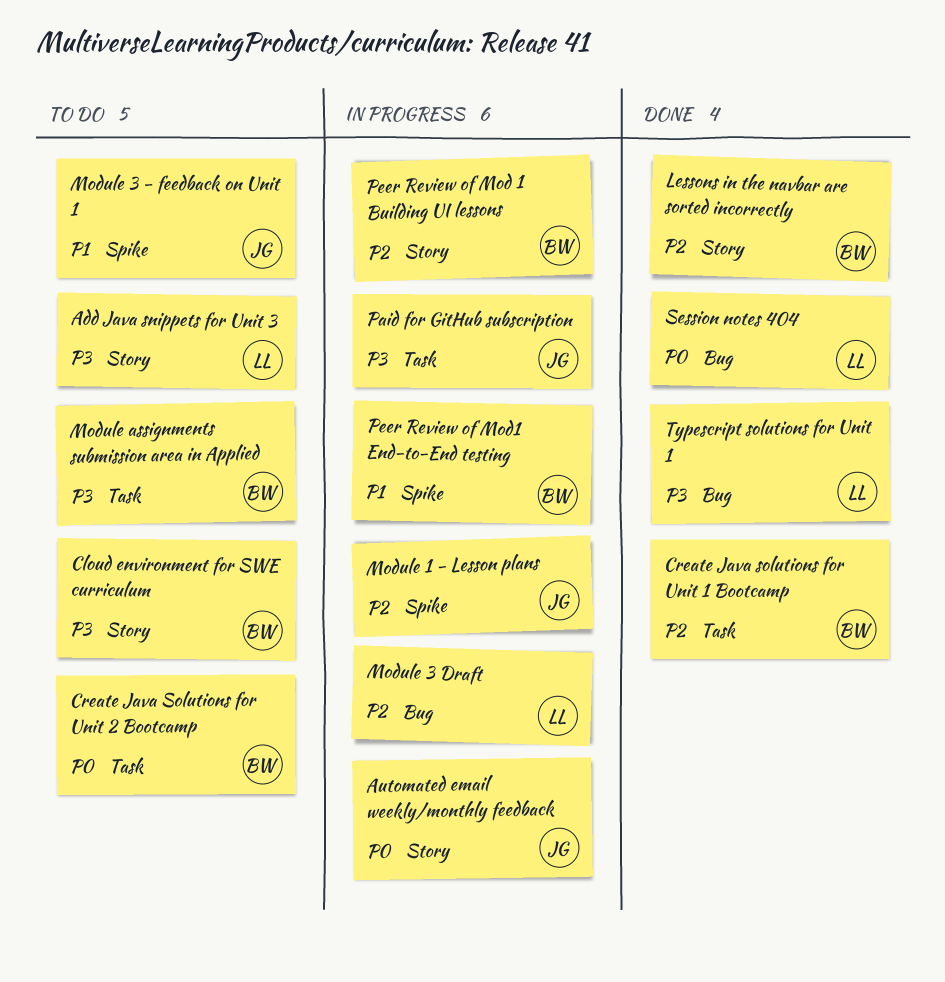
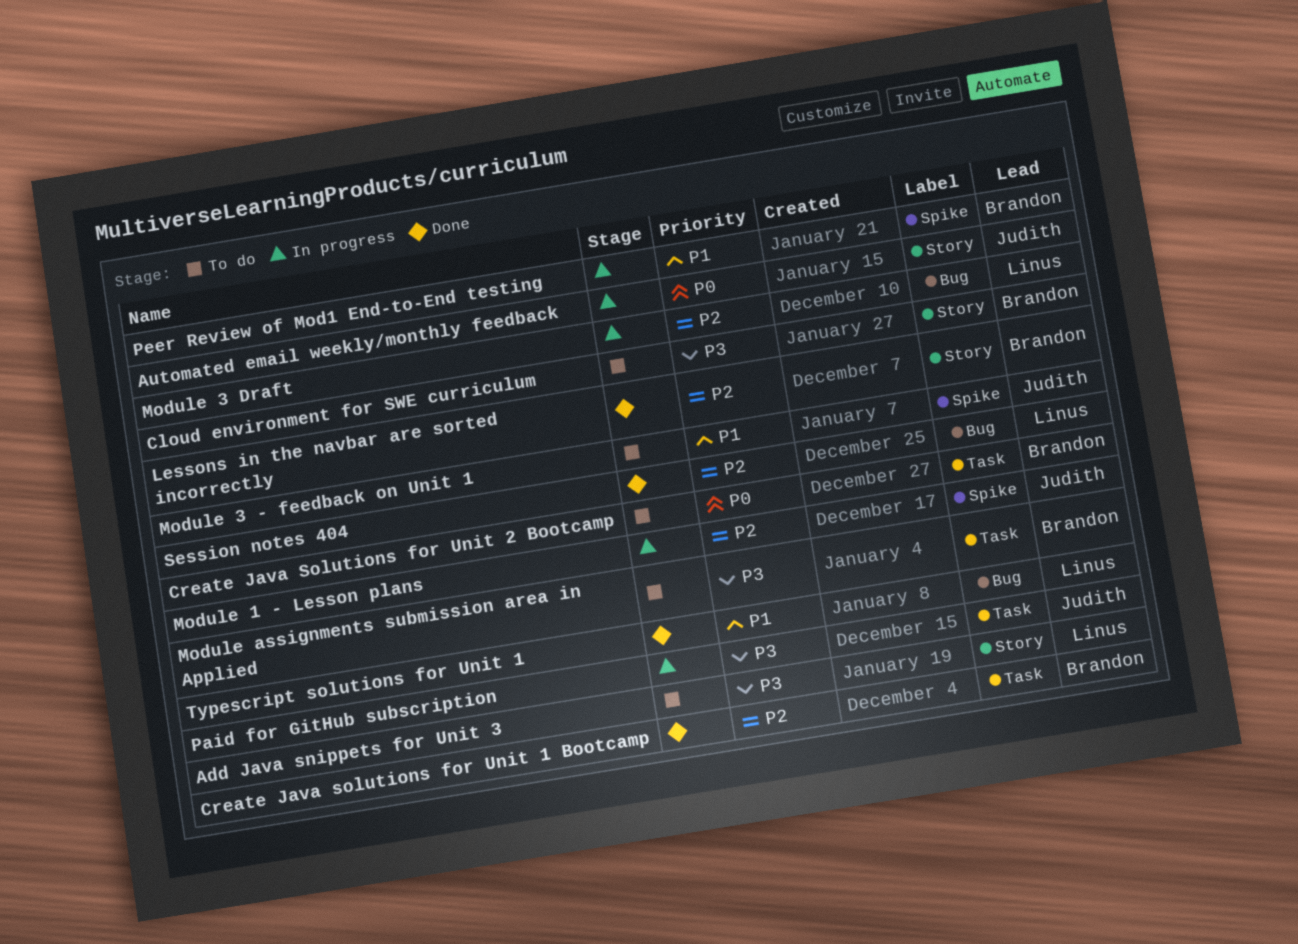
Peer Review of Mod 1 Building UI lessons: present -> none
Session notes 404, priority: P0 -> P2
Typescript solutions for Unit 1, priority: P3 -> P1

